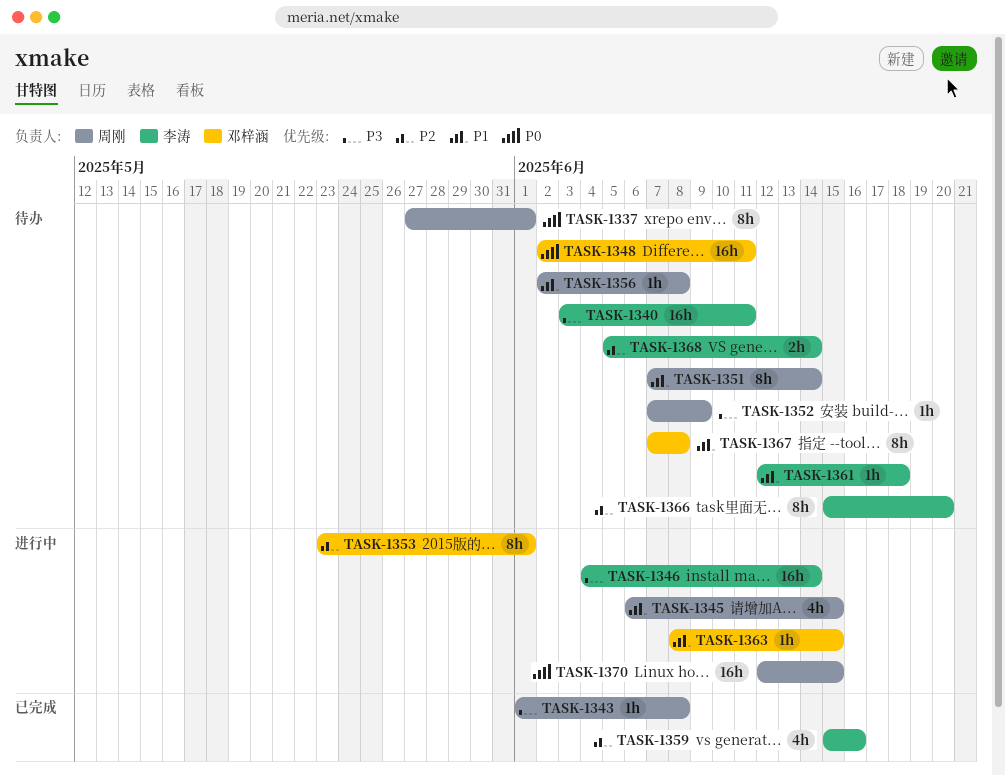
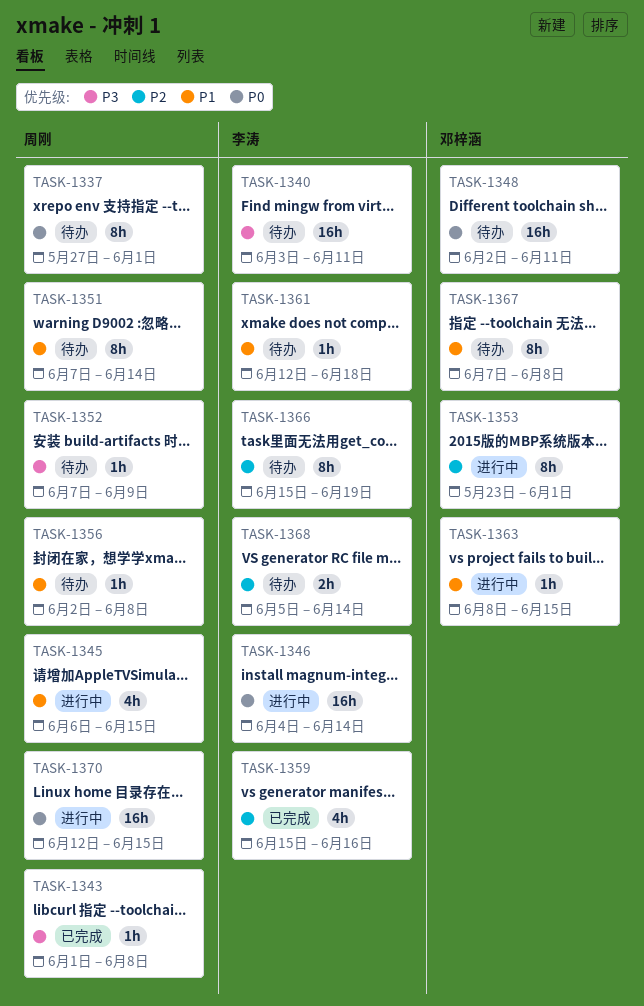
TASK-1346, priority: P3 -> P0
TASK-1366, due: Jun 20 -> Jun 19

